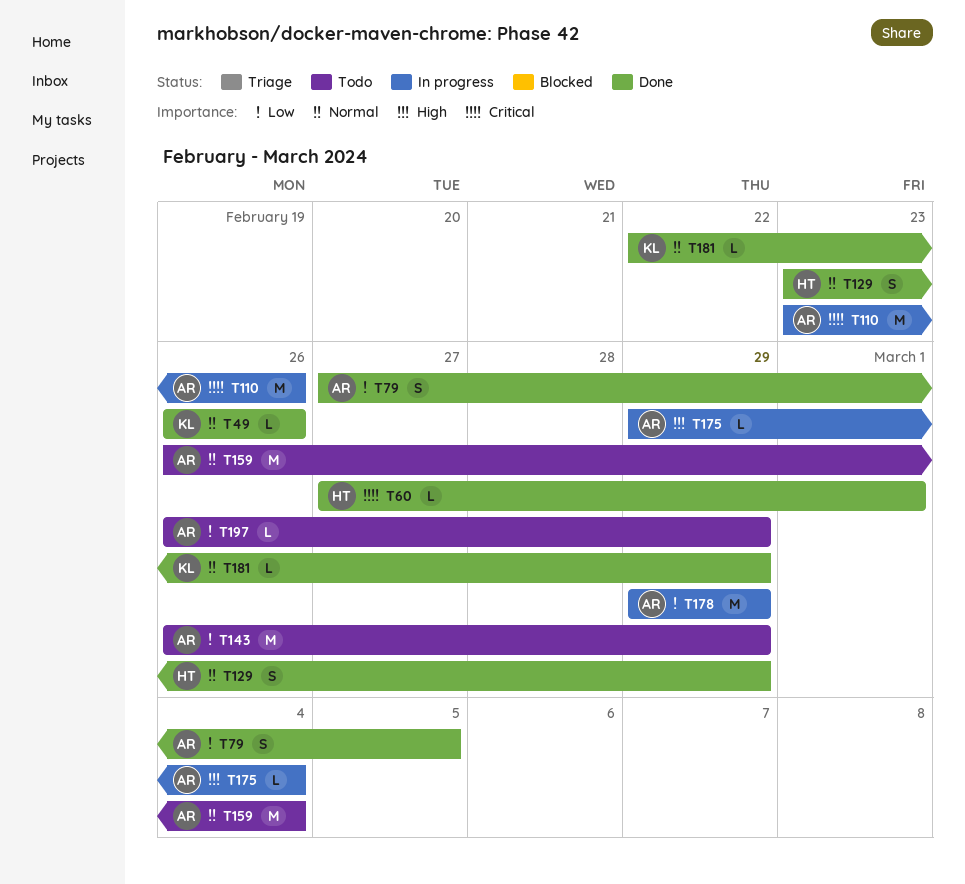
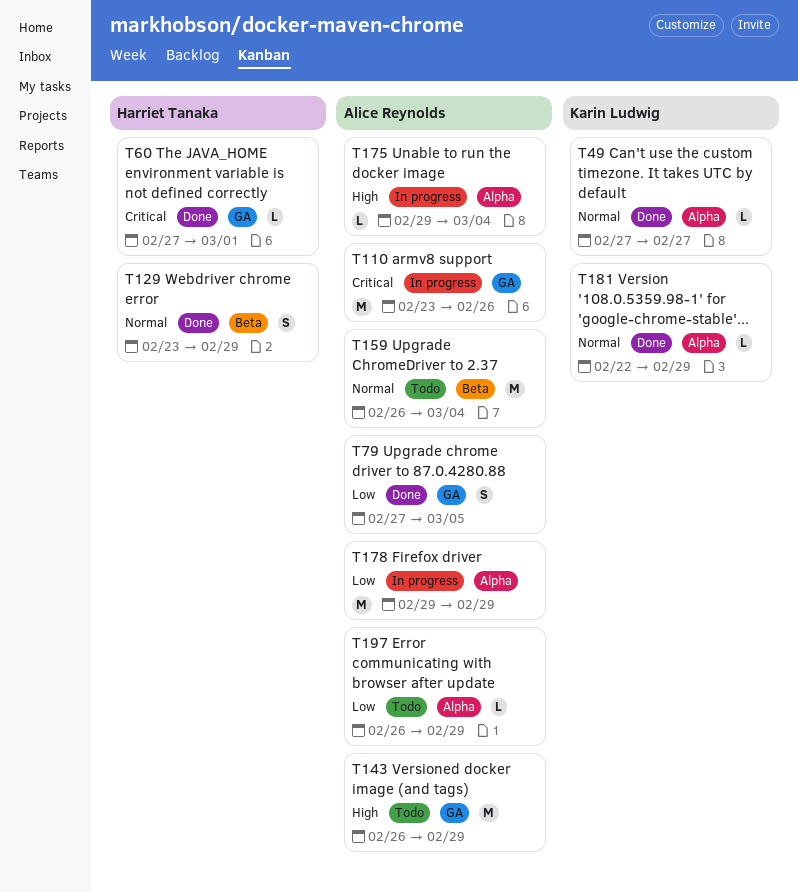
T49, start: Feb 26 -> Feb 27
T49, due: Feb 26 -> Feb 27
T143, priority: Low -> High

